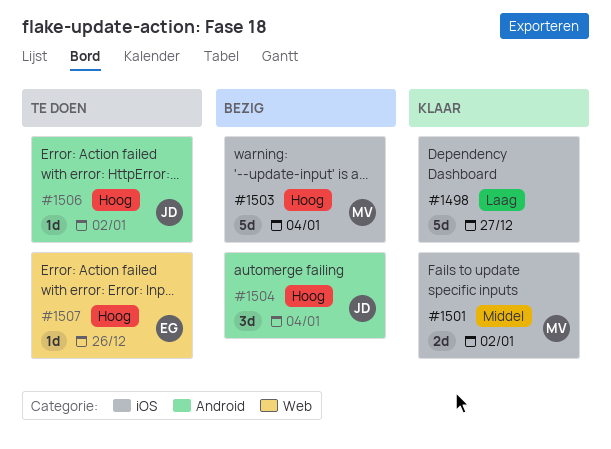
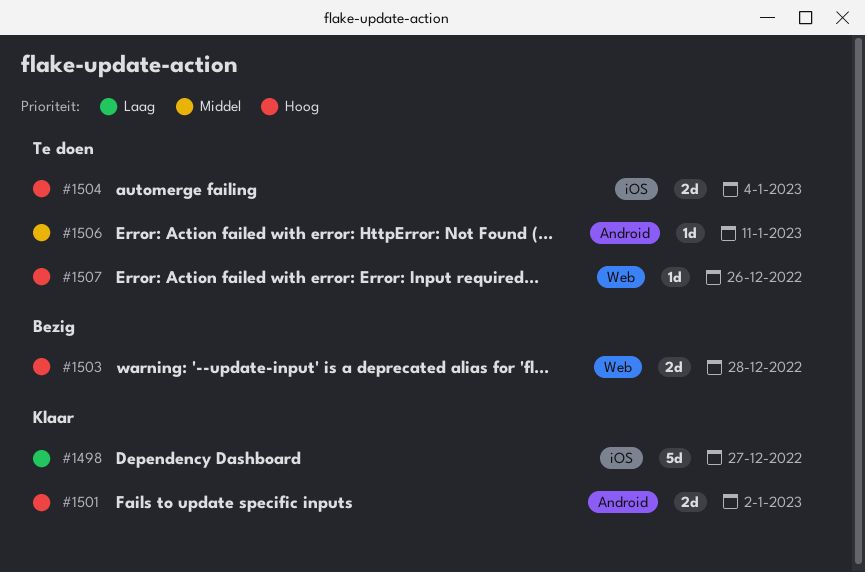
#1501, priority: Middel -> Hoog
#1501, label: iOS -> Android
#1503, label: iOS -> Web
#1503, estimate: 5d -> 2d
#1503, due: Jan 4 -> Dec 28
#1504, status: Bezig -> Te doen
#1504, label: Android -> iOS
#1504, estimate: 3d -> 2d
#1506, priority: Hoog -> Middel
#1506, due: Jan 2 -> Jan 11

